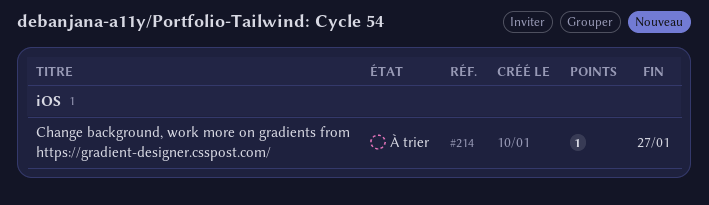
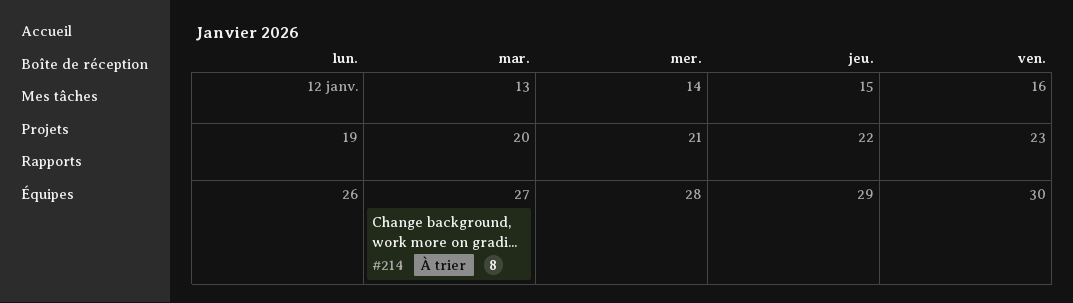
#214, estimate: 1 -> 8

